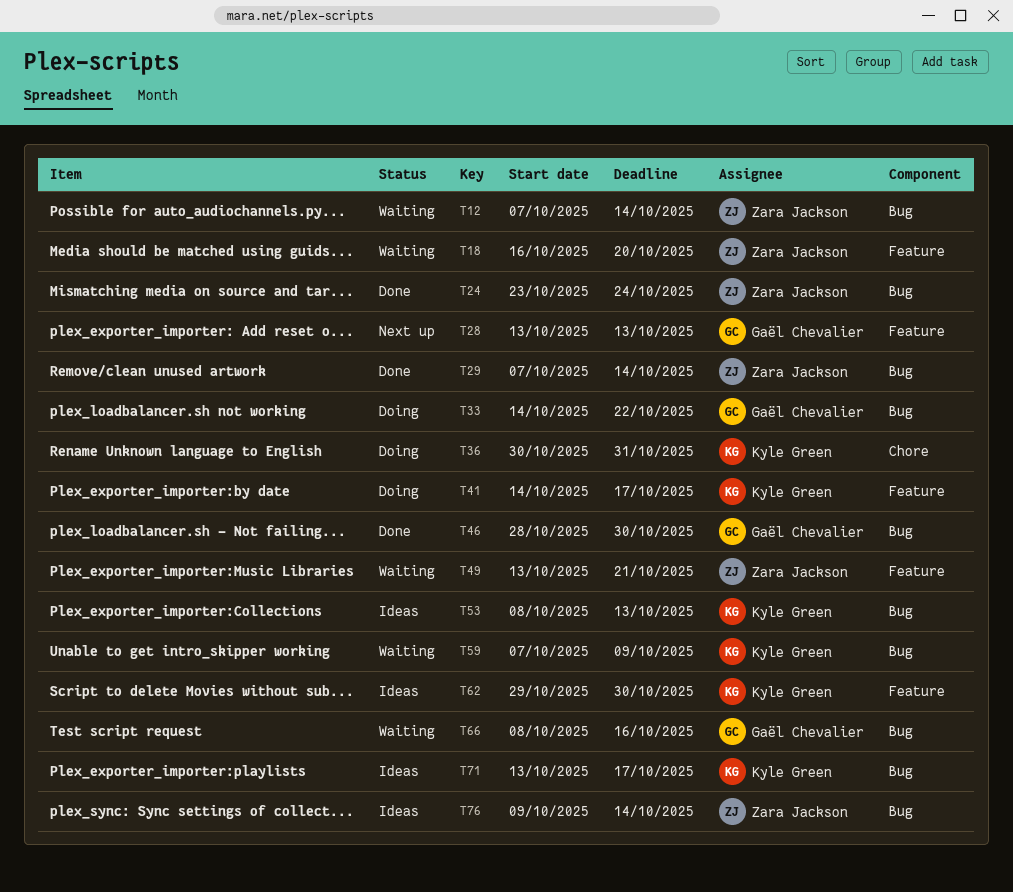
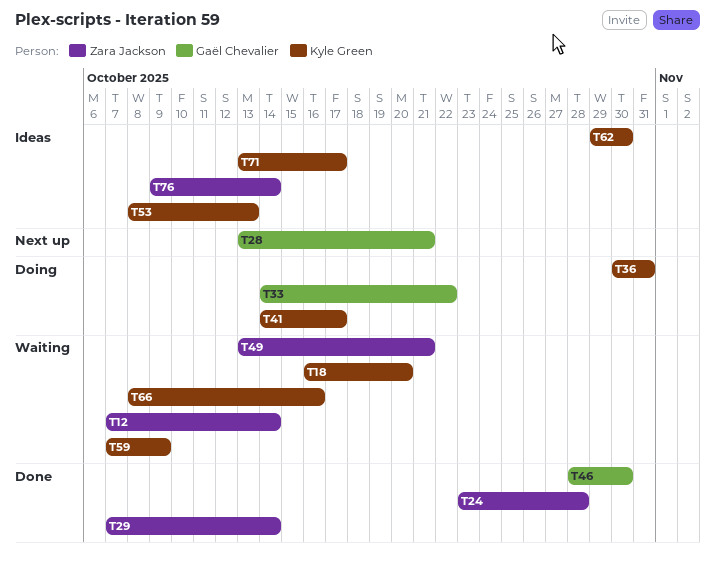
T18, owner: Zara Jackson -> Kyle Green
T24, due: Oct 24 -> Oct 28
T28, due: Oct 13 -> Oct 21
T66, owner: Gaël Chevalier -> Kyle Green

